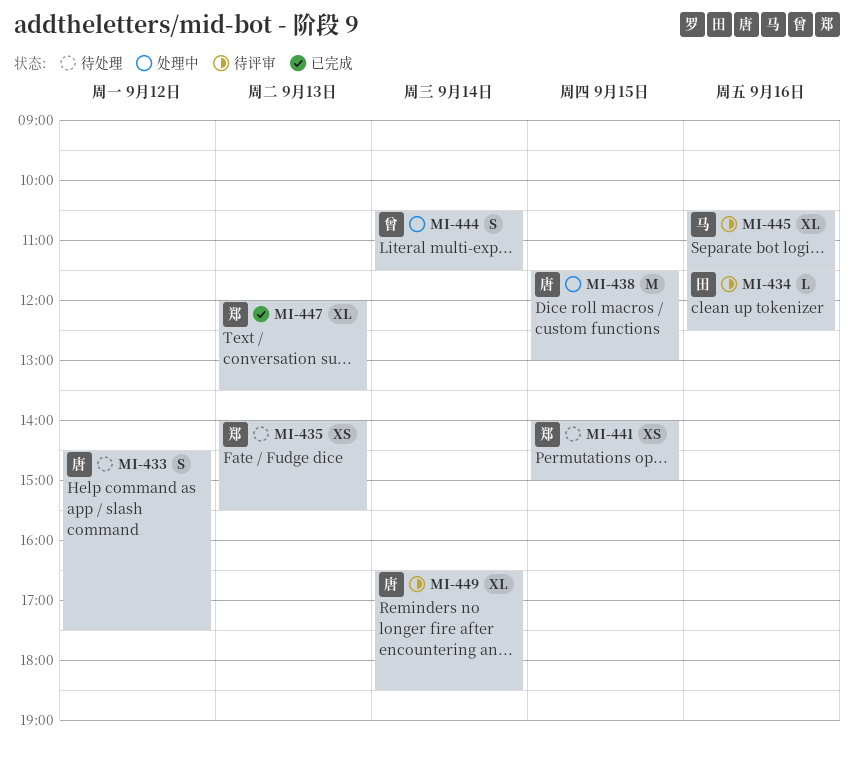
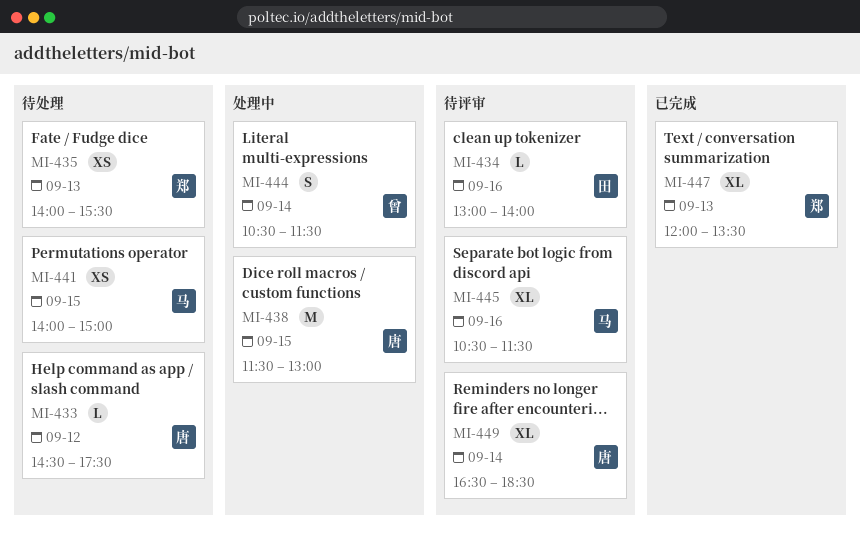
MI-433, estimate: S -> L
MI-434, begins: 11:30 -> 13:00
MI-434, ends: 12:30 -> 14:00
MI-441, owner: 郑 -> 马

